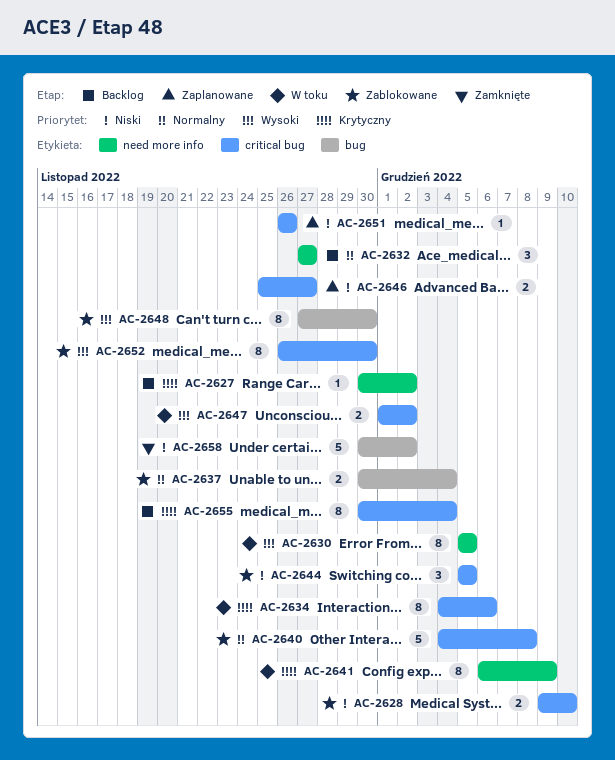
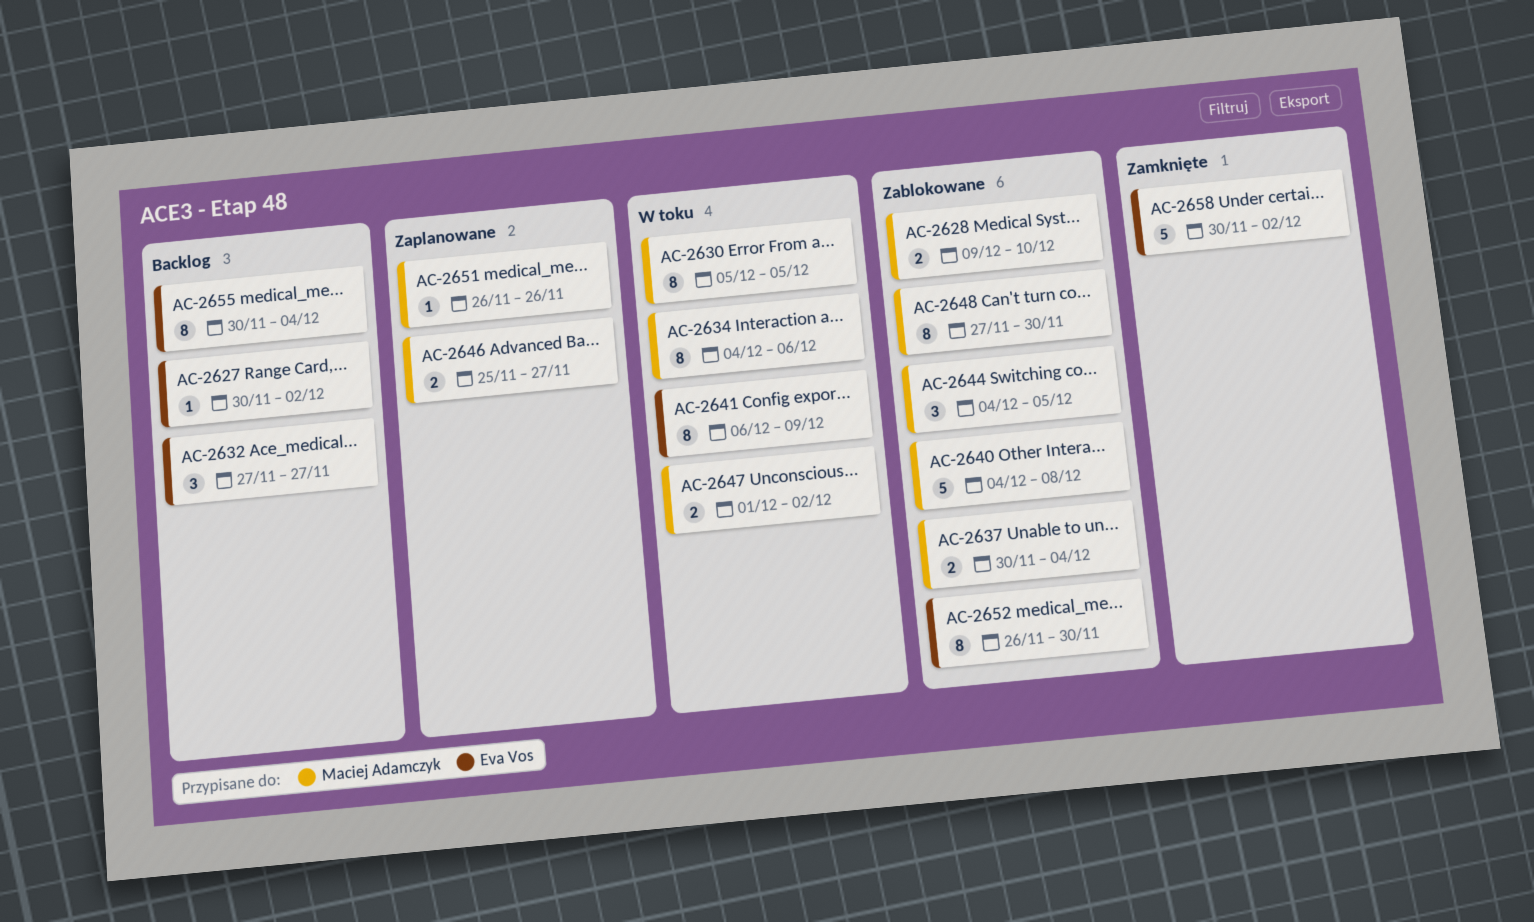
AC-2644, start: Dec 5 -> Dec 4

